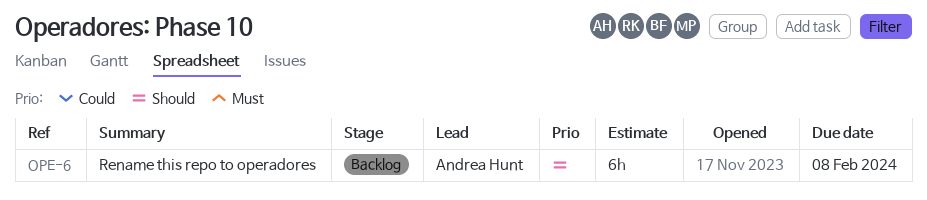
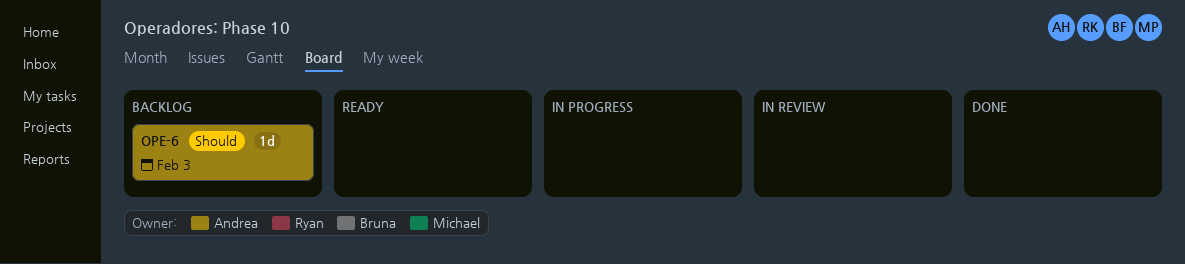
OPE-6, estimate: 6h -> 1d
OPE-6, due: Feb 8 -> Feb 3

